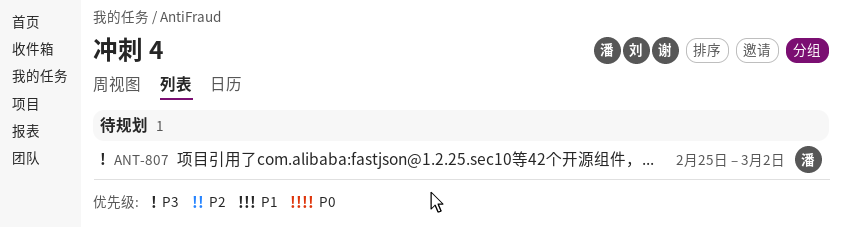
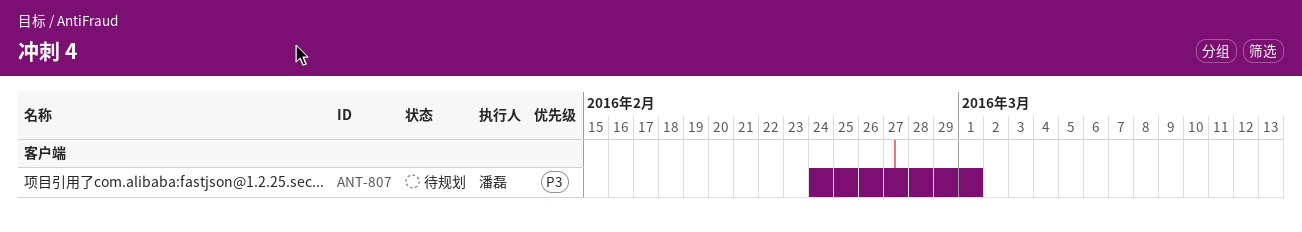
ANT-807, start: Feb 25 -> Feb 24
ANT-807, due: Mar 2 -> Mar 1

